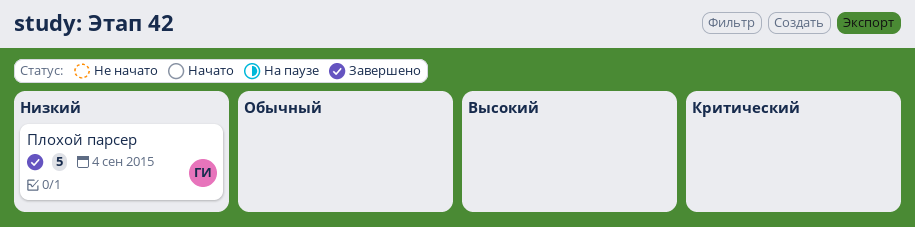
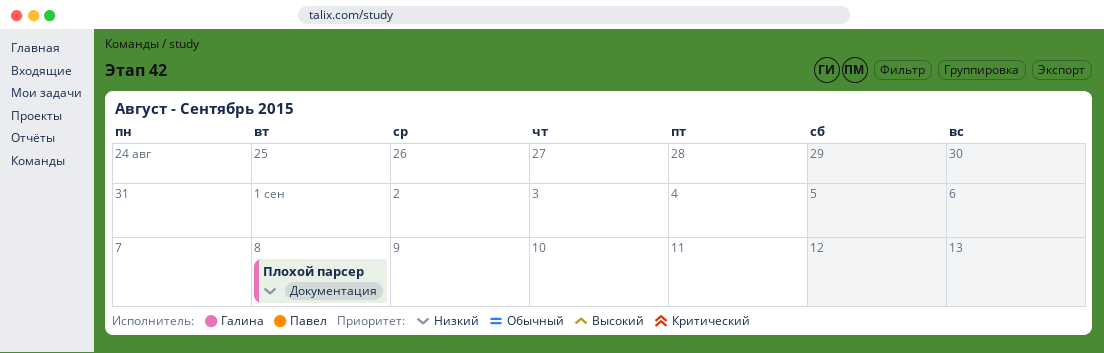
Плохой парсер, due: Sep 4 -> Sep 8

